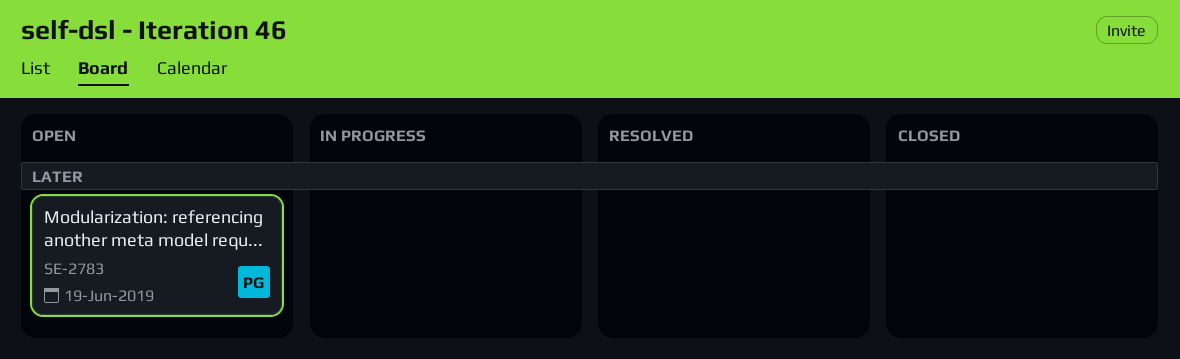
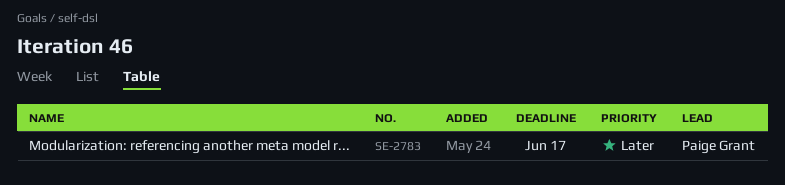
SE-2783, due: Jun 19 -> Jun 17

